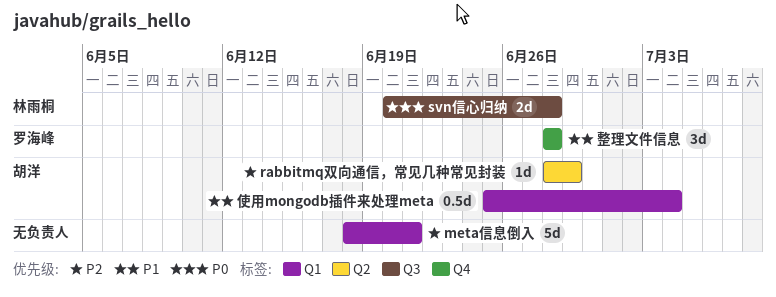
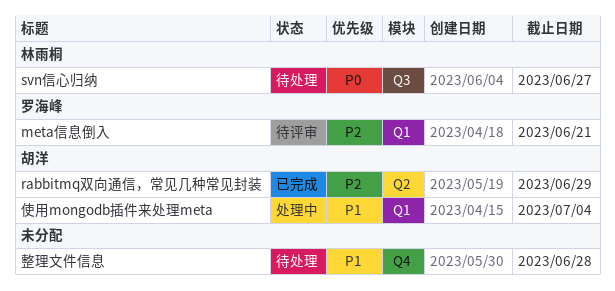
meta信息倒入, owner: none -> 罗海峰
svn信心归纳, due: Jun 28 -> Jun 27
整理文件信息, owner: 罗海峰 -> none

